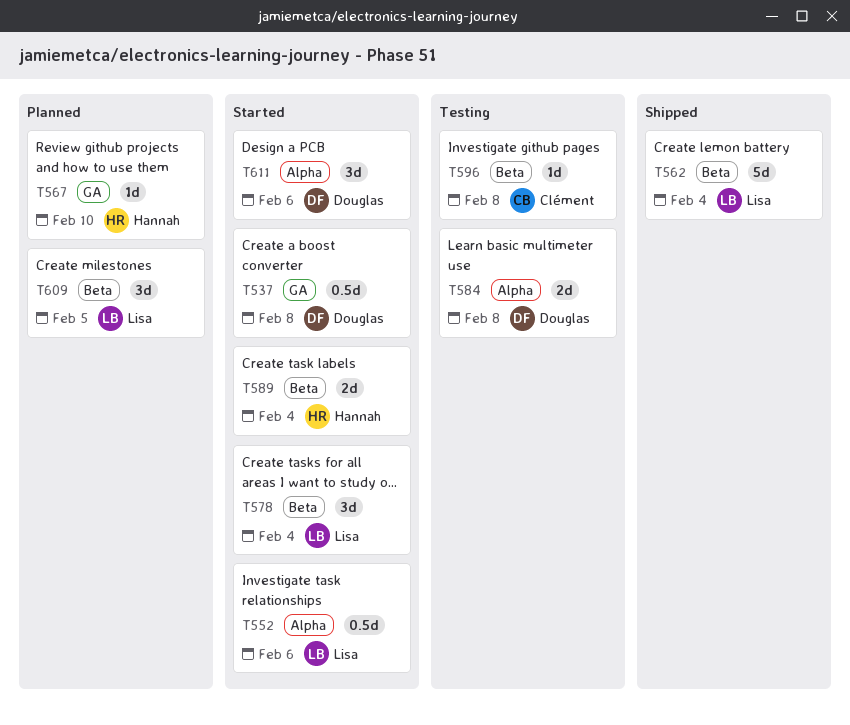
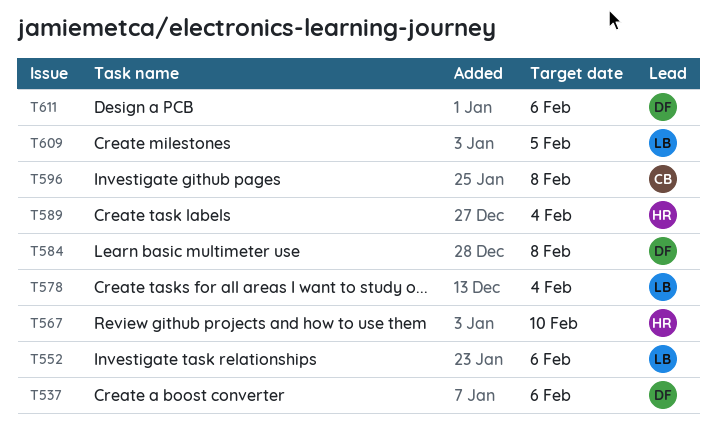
T537, due: Feb 8 -> Feb 6
T562: present -> none

